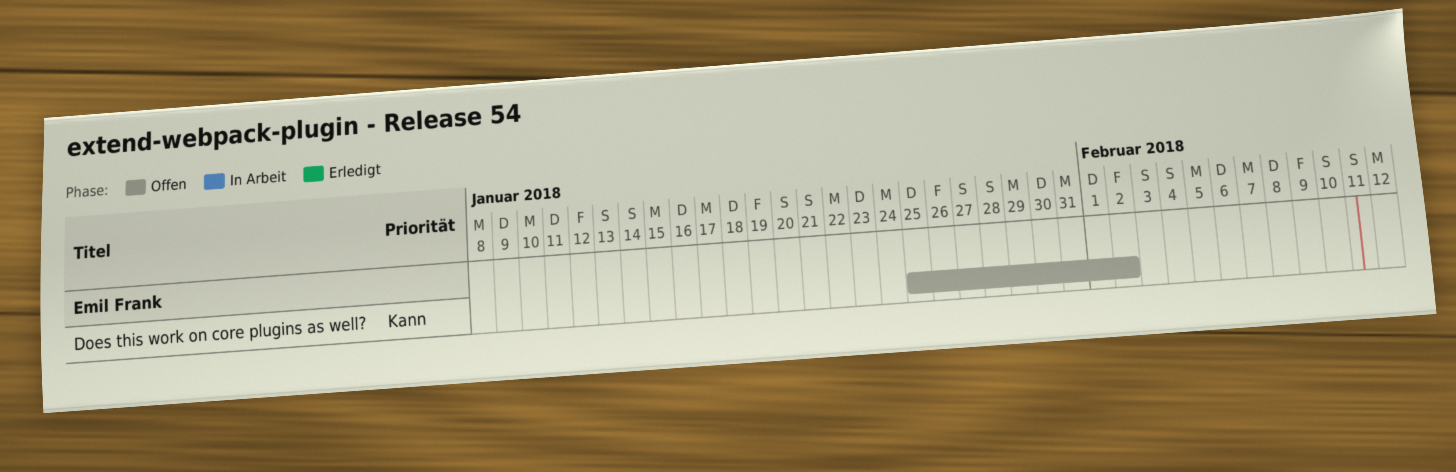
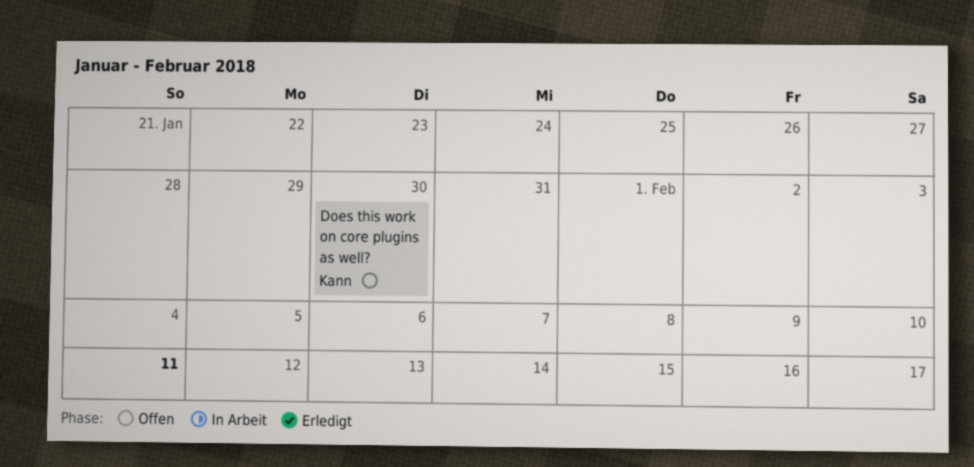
Does this work on core plugins as well?, due: Feb 2 -> Jan 30

